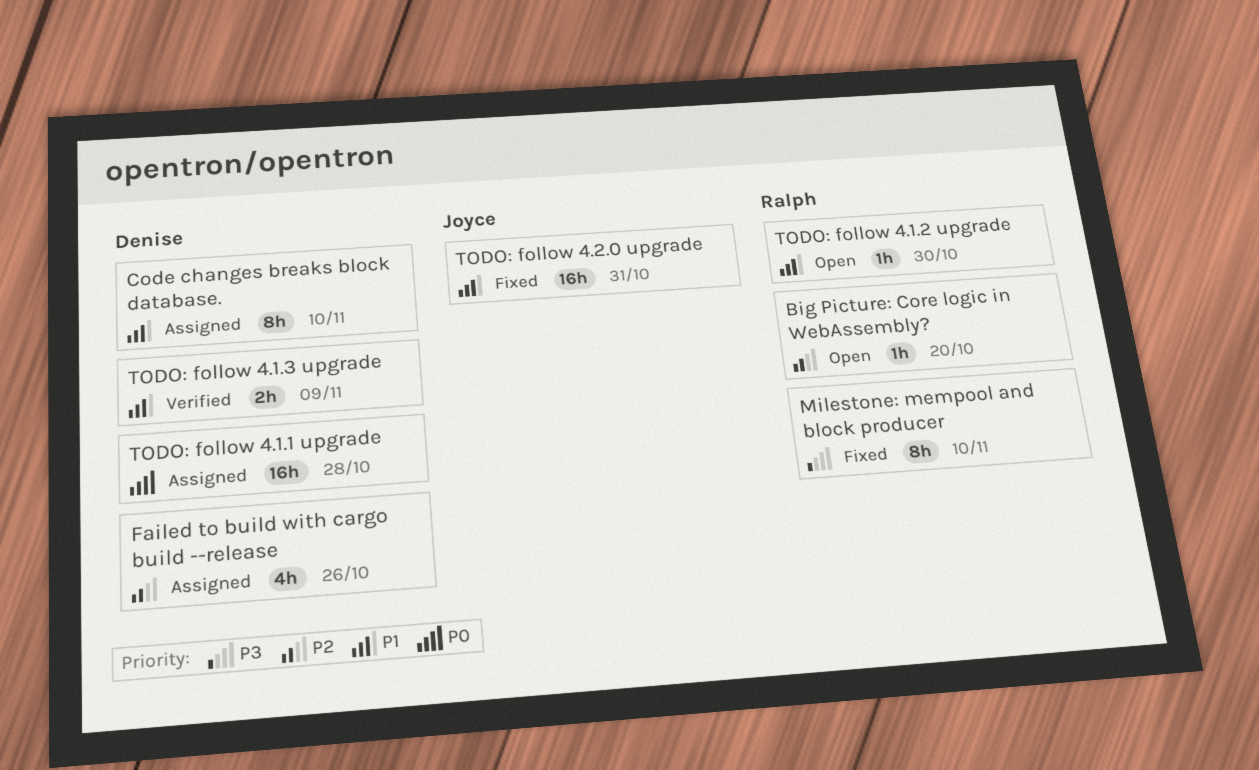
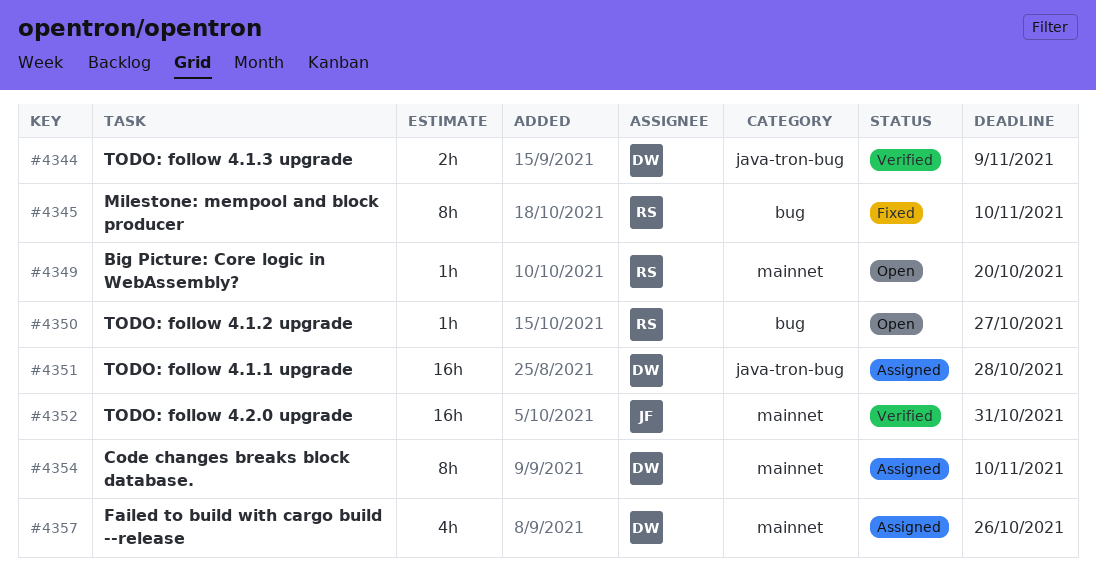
TODO: follow 4.1.2 upgrade, due: Oct 30 -> Oct 27
TODO: follow 4.2.0 upgrade, status: Fixed -> Verified

